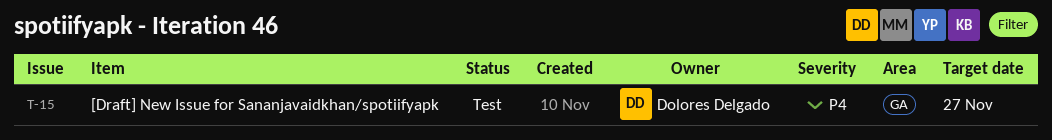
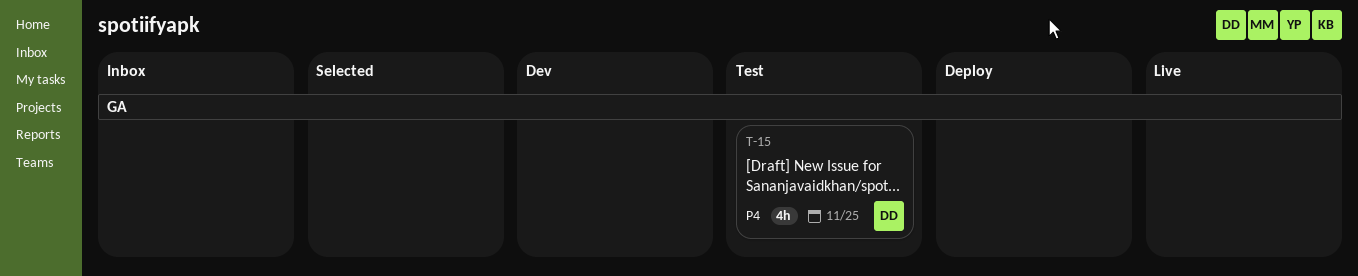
T-15, due: Nov 27 -> Nov 25

